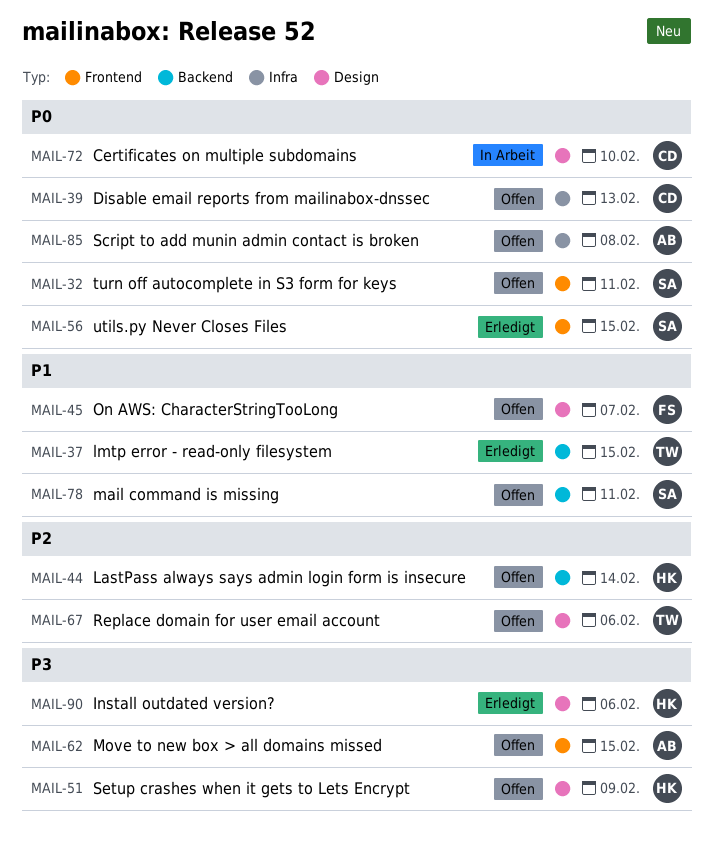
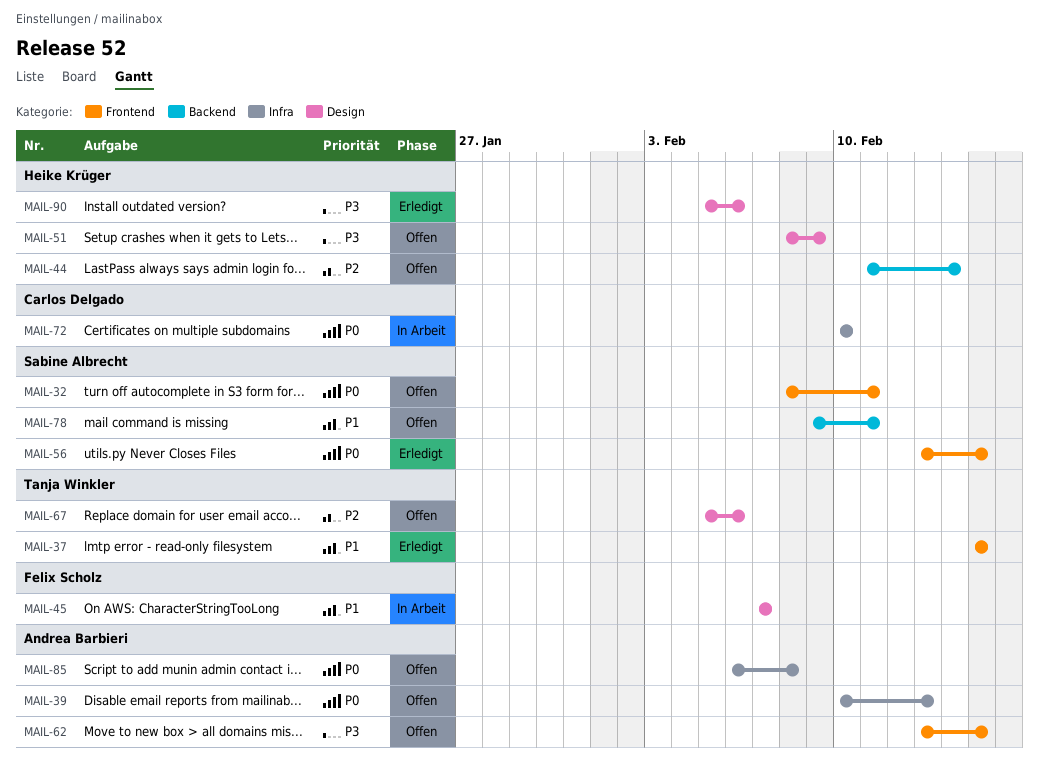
MAIL-37, label: Backend -> Frontend
MAIL-39, owner: Carlos Delgado -> Andrea Barbieri
MAIL-45, status: Offen -> In Arbeit
MAIL-72, label: Design -> Infra

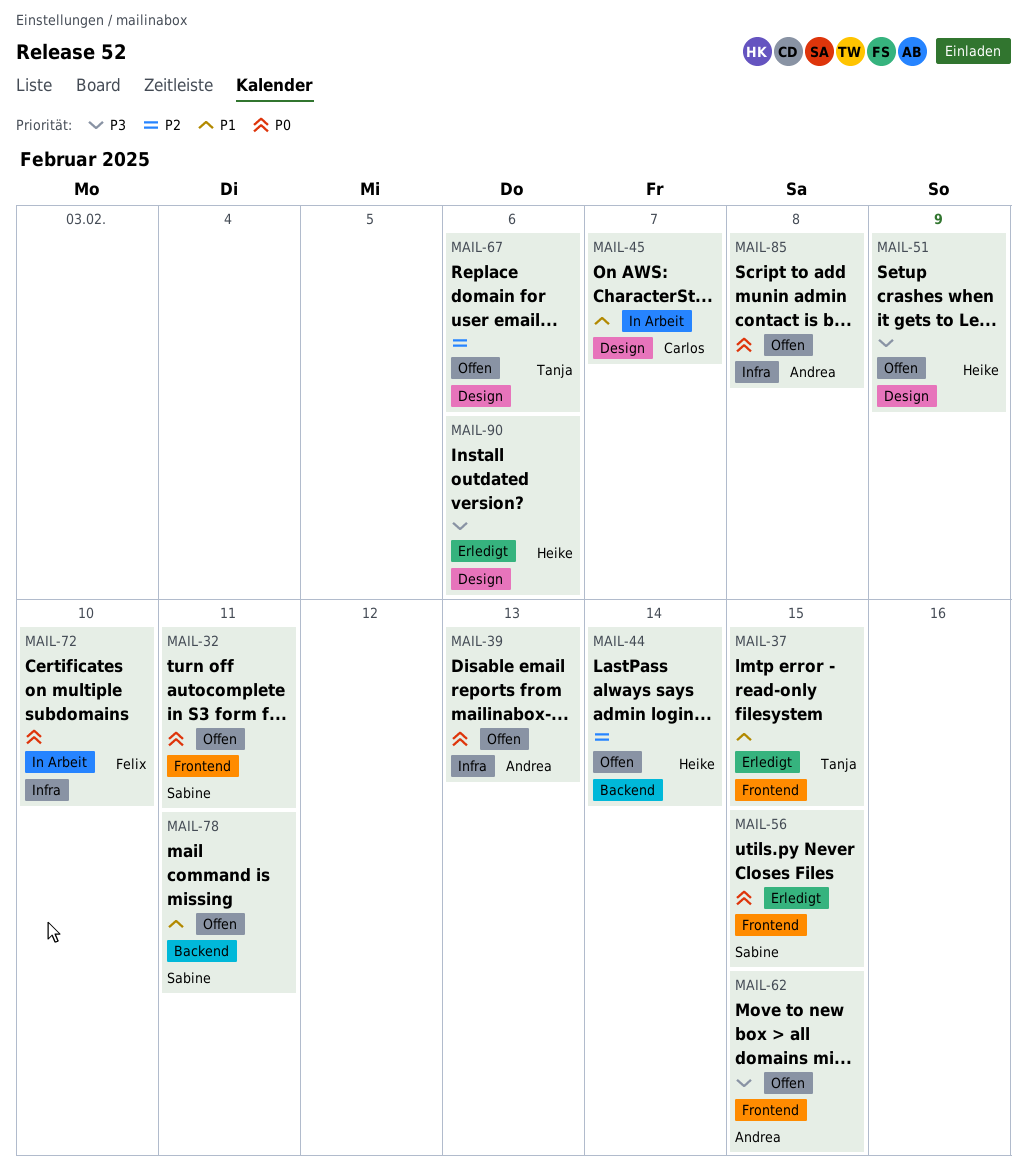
MAIL-45, owner: Felix Scholz -> Carlos Delgado
MAIL-72, owner: Carlos Delgado -> Felix Scholz

